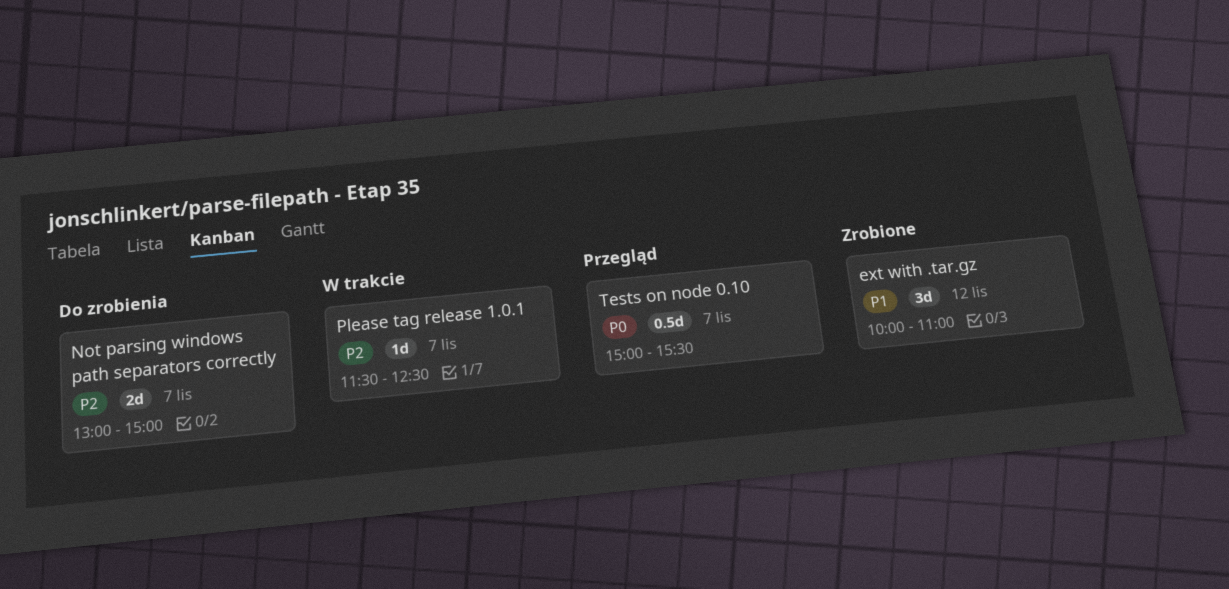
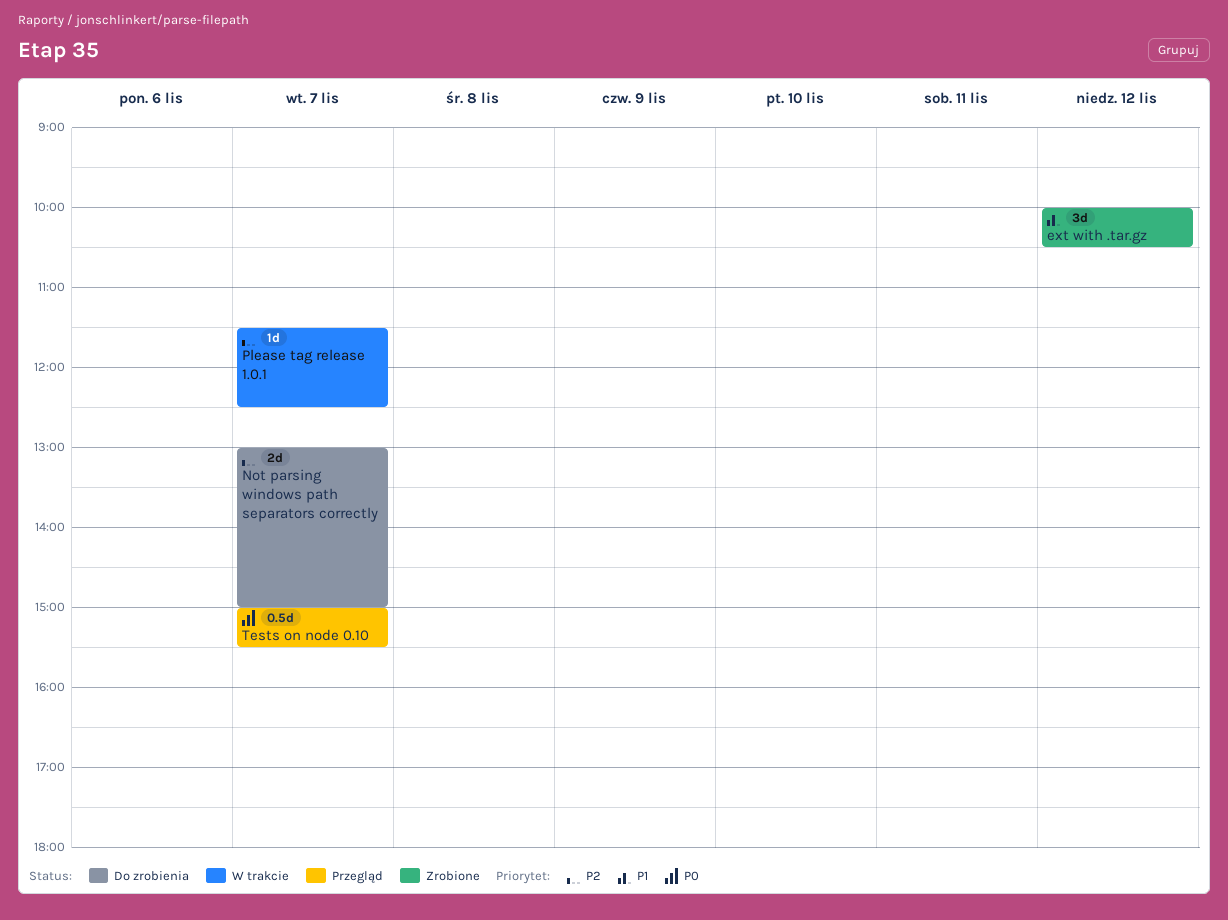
ext with .tar.gz, ends: 11:00 -> 10:30

